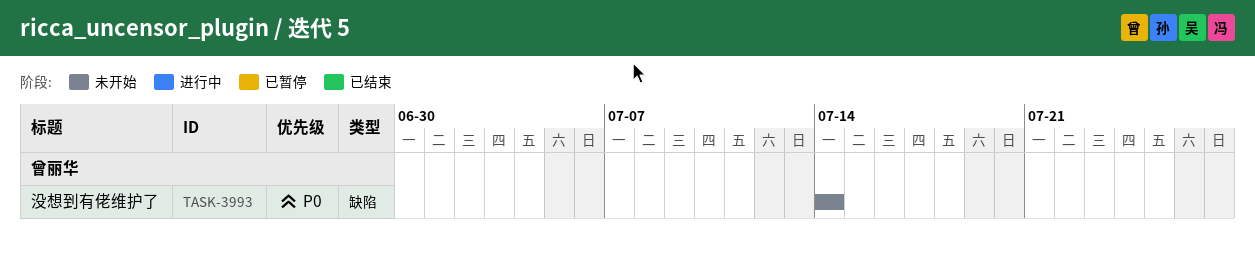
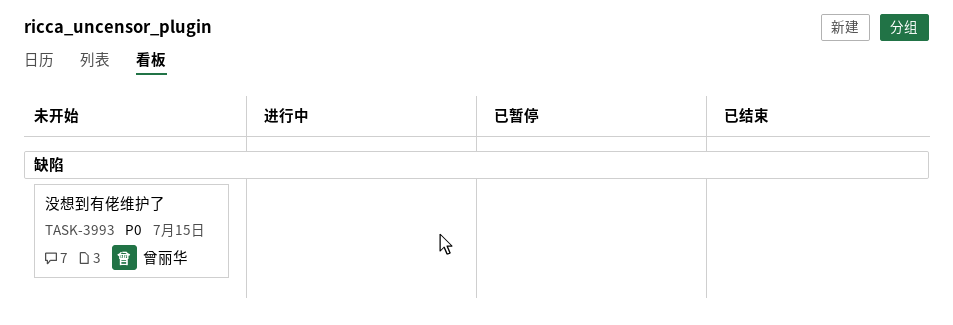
TASK-3993, due: Jul 14 -> Jul 15

